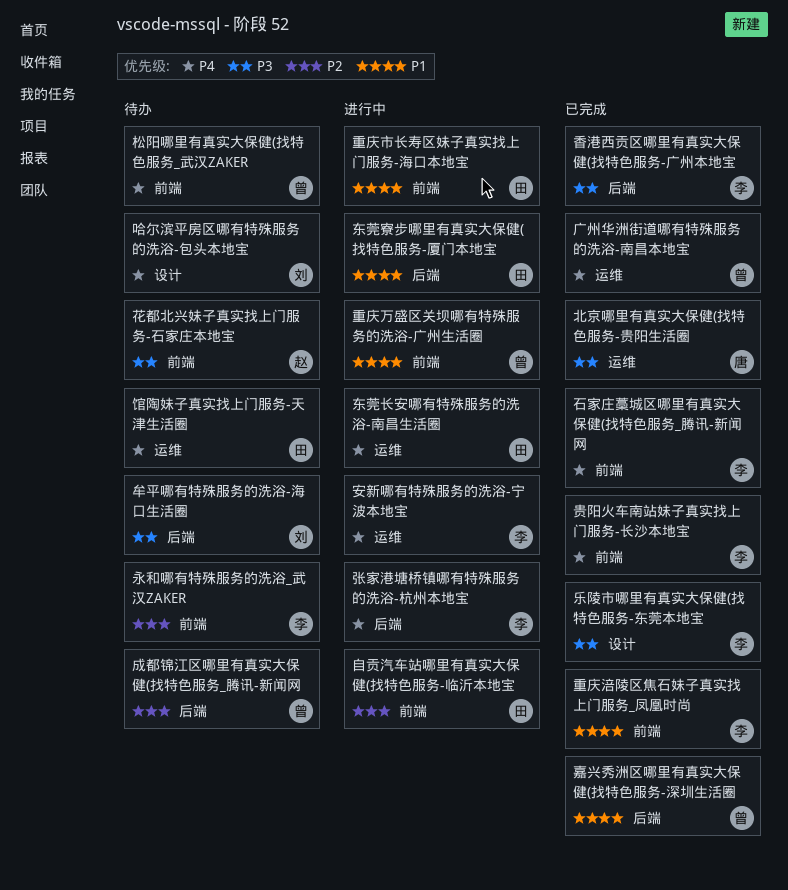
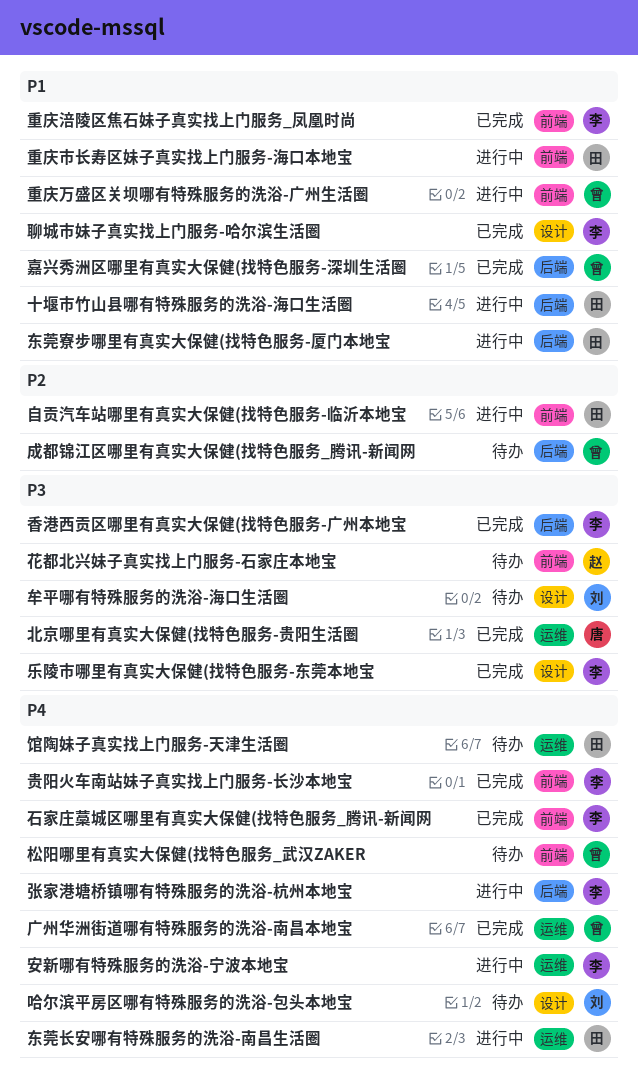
十堰市竹山县哪有特殊服务的洗浴-海口生活圈: none -> present
永和哪有特殊服务的洗浴_武汉ZAKER: present -> none
牟平哪有特殊服务的洗浴-海口生活圈, label: 后端 -> 设计
聊城市妹子真实找上门服务-哈尔滨生活圈: none -> present

